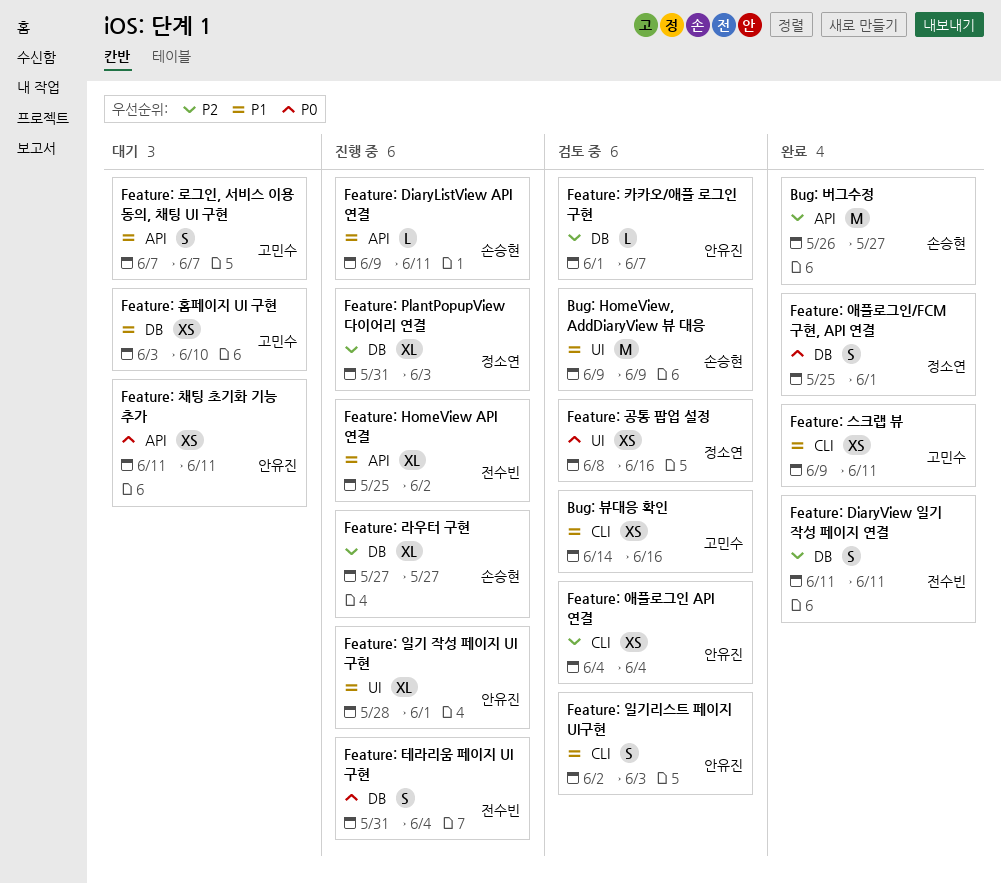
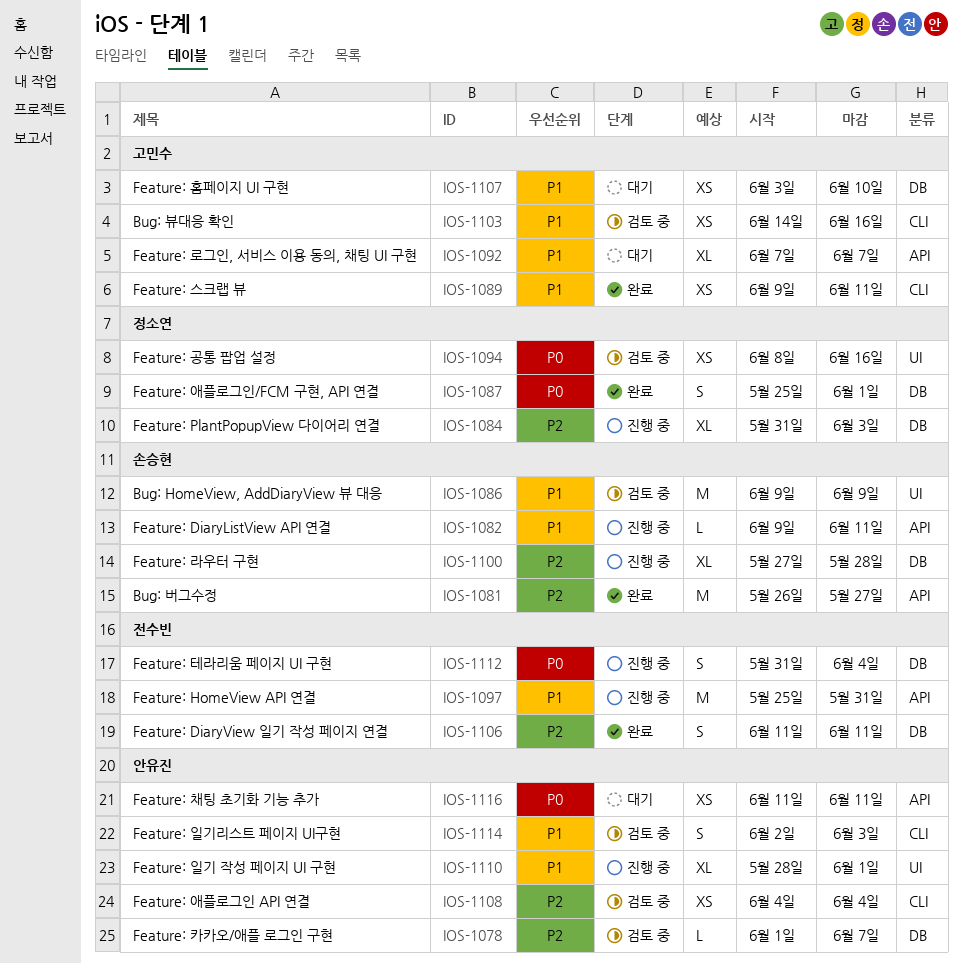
Feature: HomeView API 연결, estimate: XL -> M
Feature: HomeView API 연결, due: Jun 2 -> May 31
Feature: 라우터 구현, due: May 27 -> May 28
Feature: 로그인, 서비스 이용 동의, 채팅 UI 구현, estimate: S -> XL

